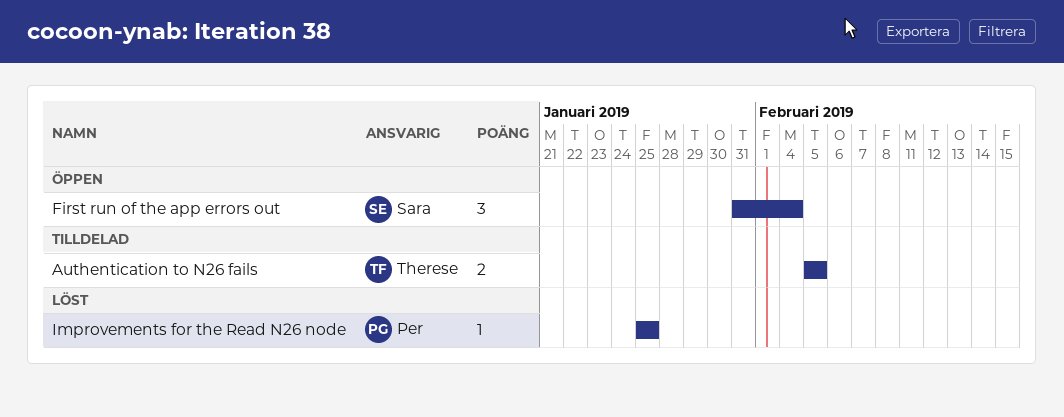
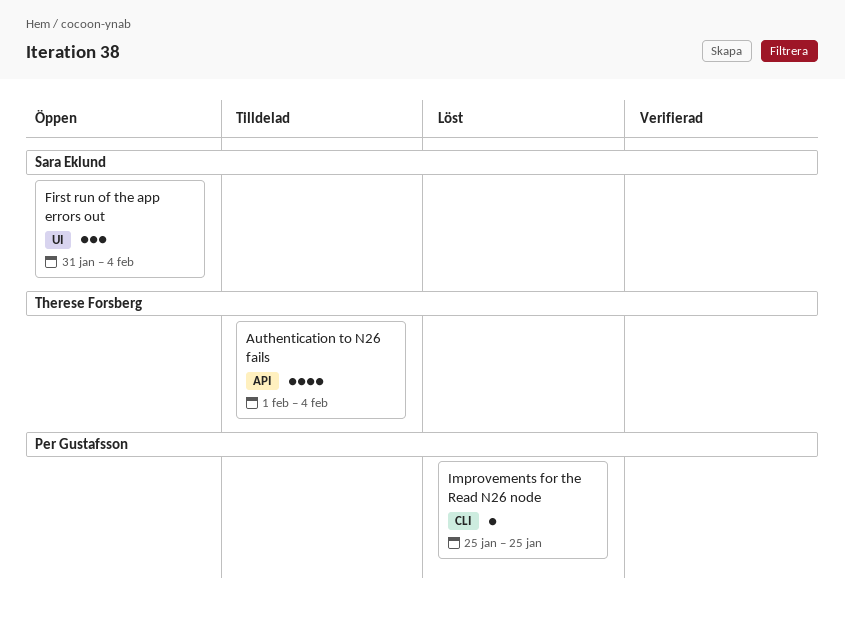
Authentication to N26 fails, estimate: 2 -> 4
Authentication to N26 fails, start: Feb 5 -> Feb 1
Authentication to N26 fails, due: Feb 5 -> Feb 4

